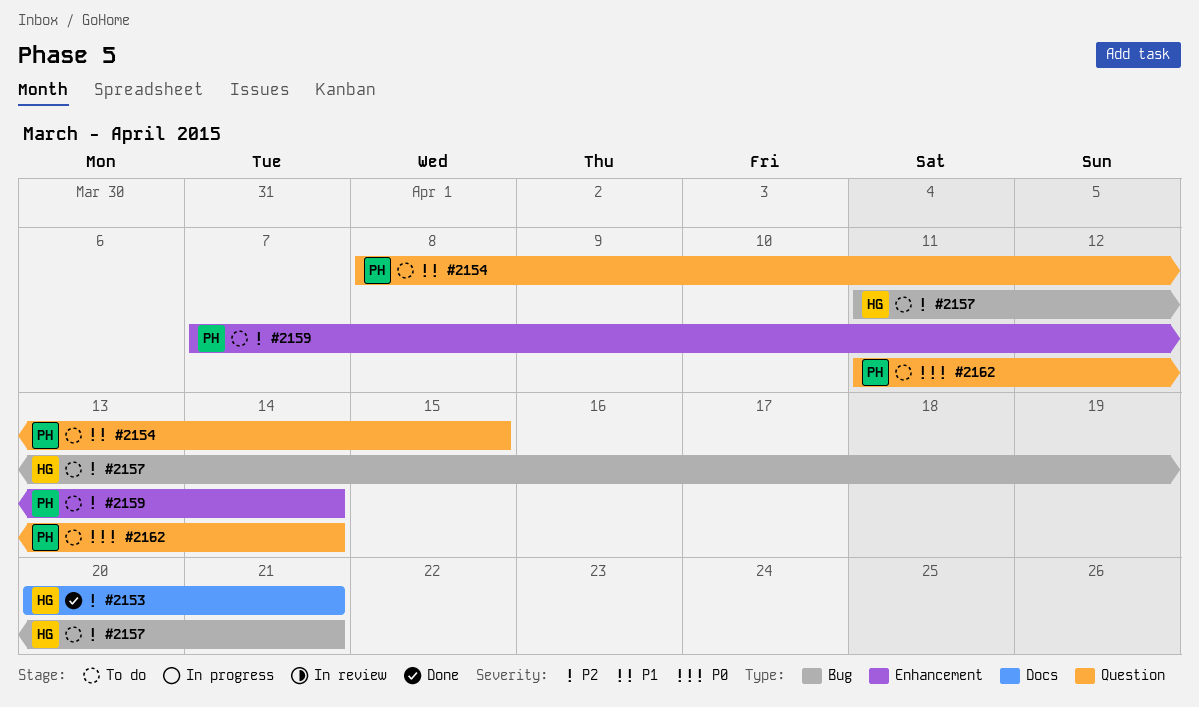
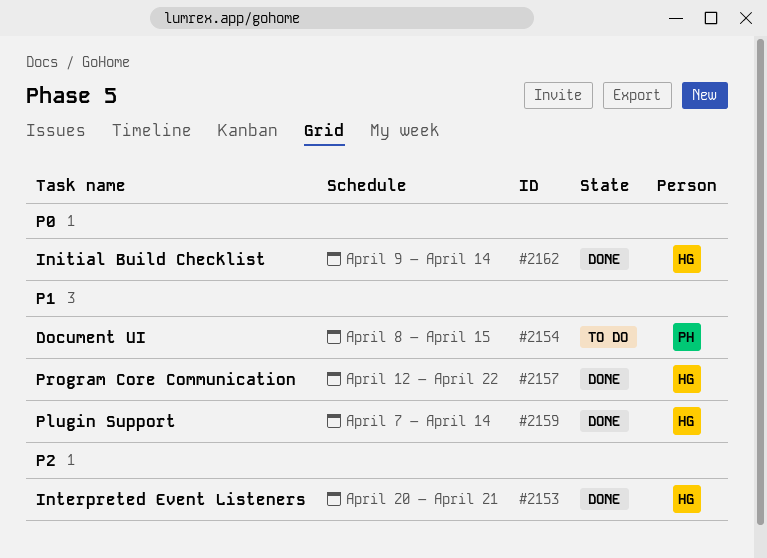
#2157, status: To do -> Done
#2157, priority: P2 -> P1
#2157, start: Apr 11 -> Apr 12
#2157, due: Apr 21 -> Apr 22
#2159, status: To do -> Done
#2159, owner: PH -> HG
#2159, priority: P2 -> P1
#2162, status: To do -> Done
#2162, owner: PH -> HG
#2162, start: Apr 11 -> Apr 9

